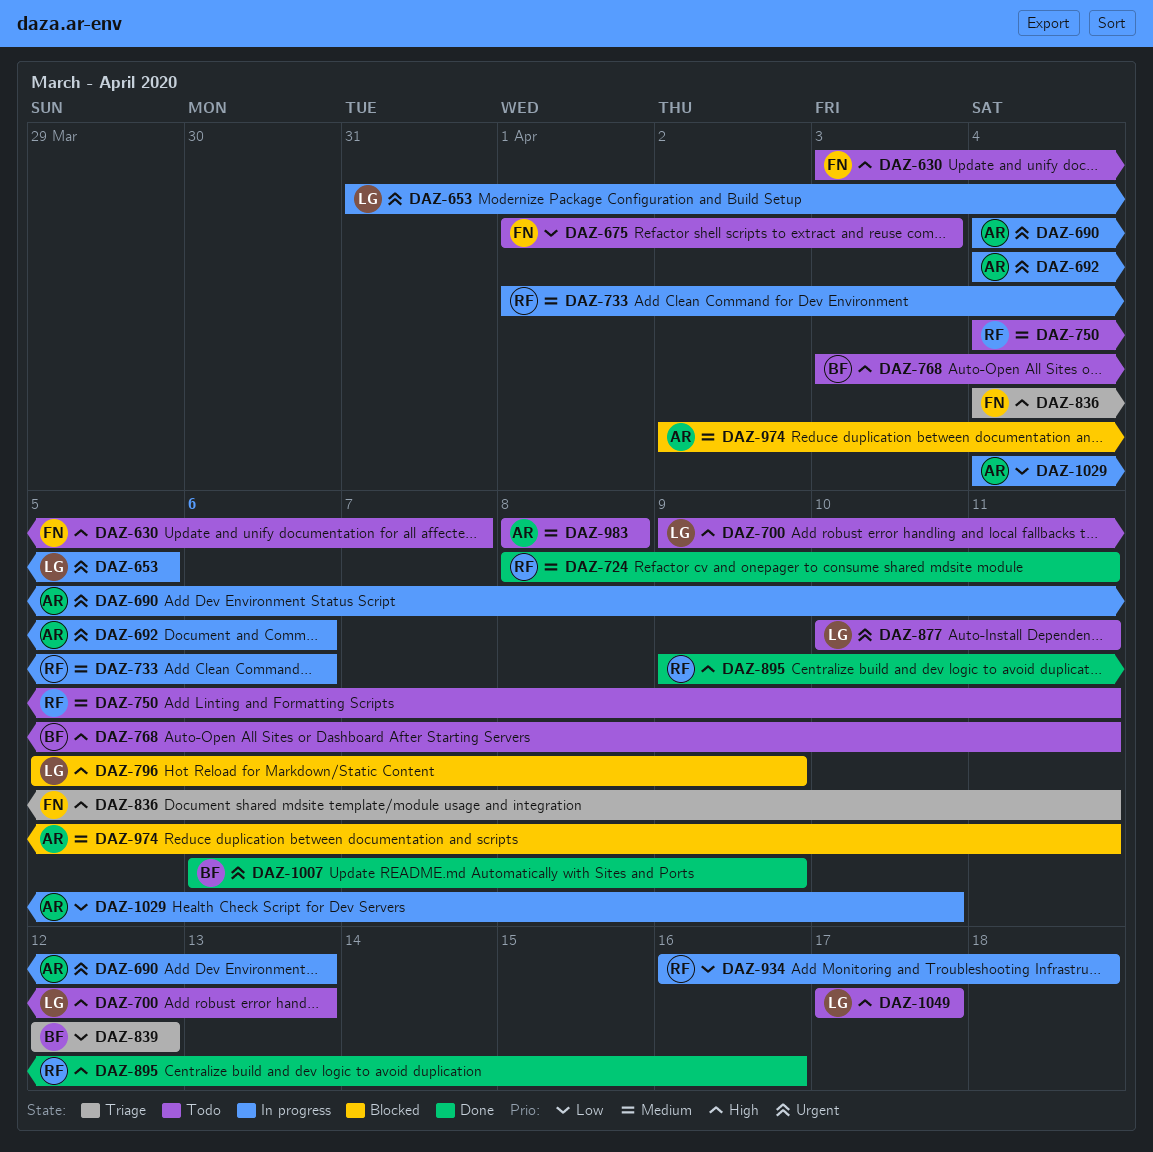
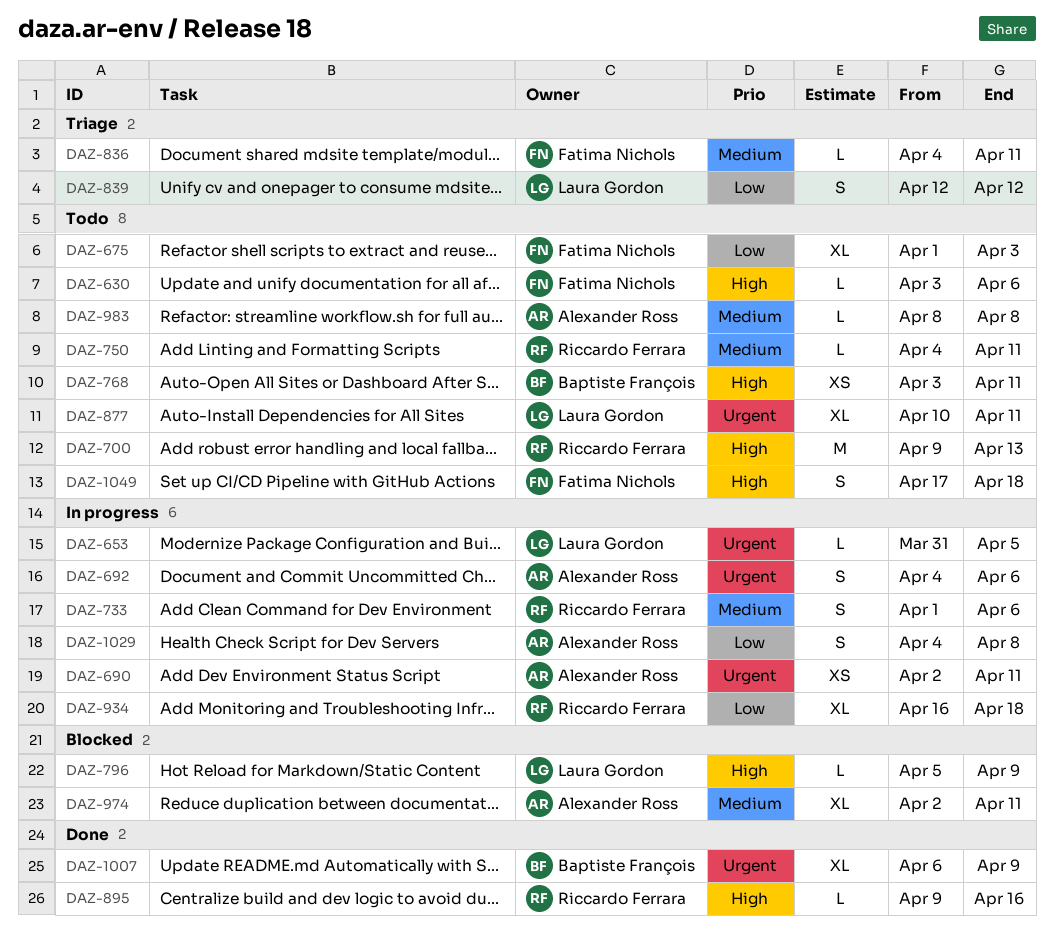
DAZ-630, due: Apr 7 -> Apr 6
DAZ-690, start: Apr 4 -> Apr 2
DAZ-690, due: Apr 13 -> Apr 11
DAZ-700, owner: Laura Gordon -> Riccardo Ferrara
DAZ-724: present -> none
DAZ-836, priority: High -> Medium
DAZ-839, owner: Baptiste François -> Laura Gordon
DAZ-1029, due: Apr 10 -> Apr 8
DAZ-1049, owner: Laura Gordon -> Fatima Nichols
DAZ-1049, due: Apr 17 -> Apr 18

